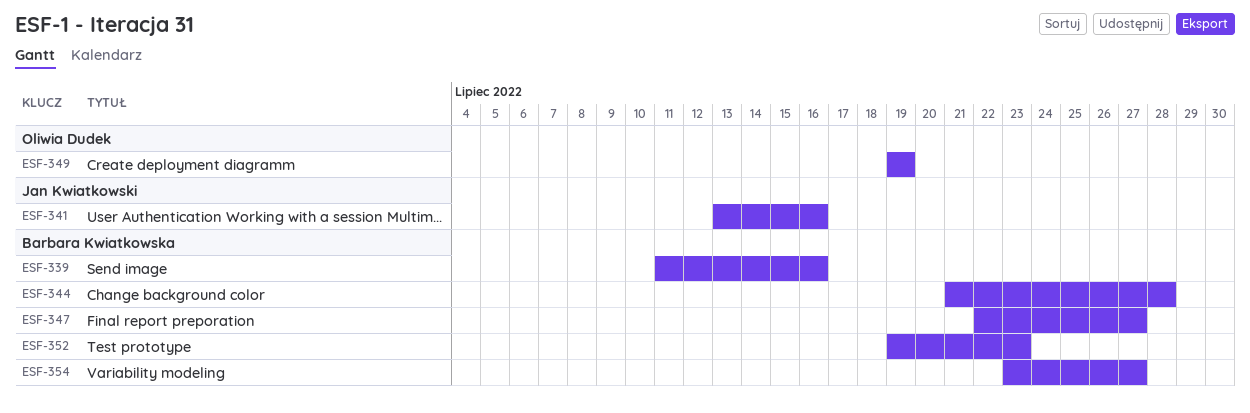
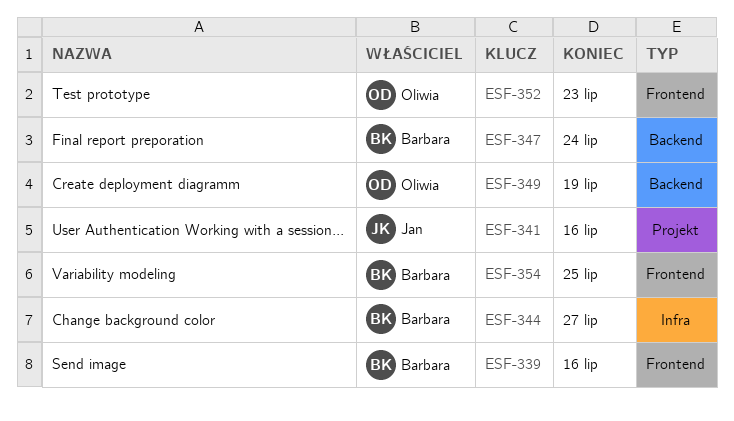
ESF-344, due: Jul 28 -> Jul 27
ESF-347, due: Jul 27 -> Jul 24
ESF-352, owner: Barbara Kwiatkowska -> Oliwia Dudek
ESF-354, due: Jul 27 -> Jul 25

